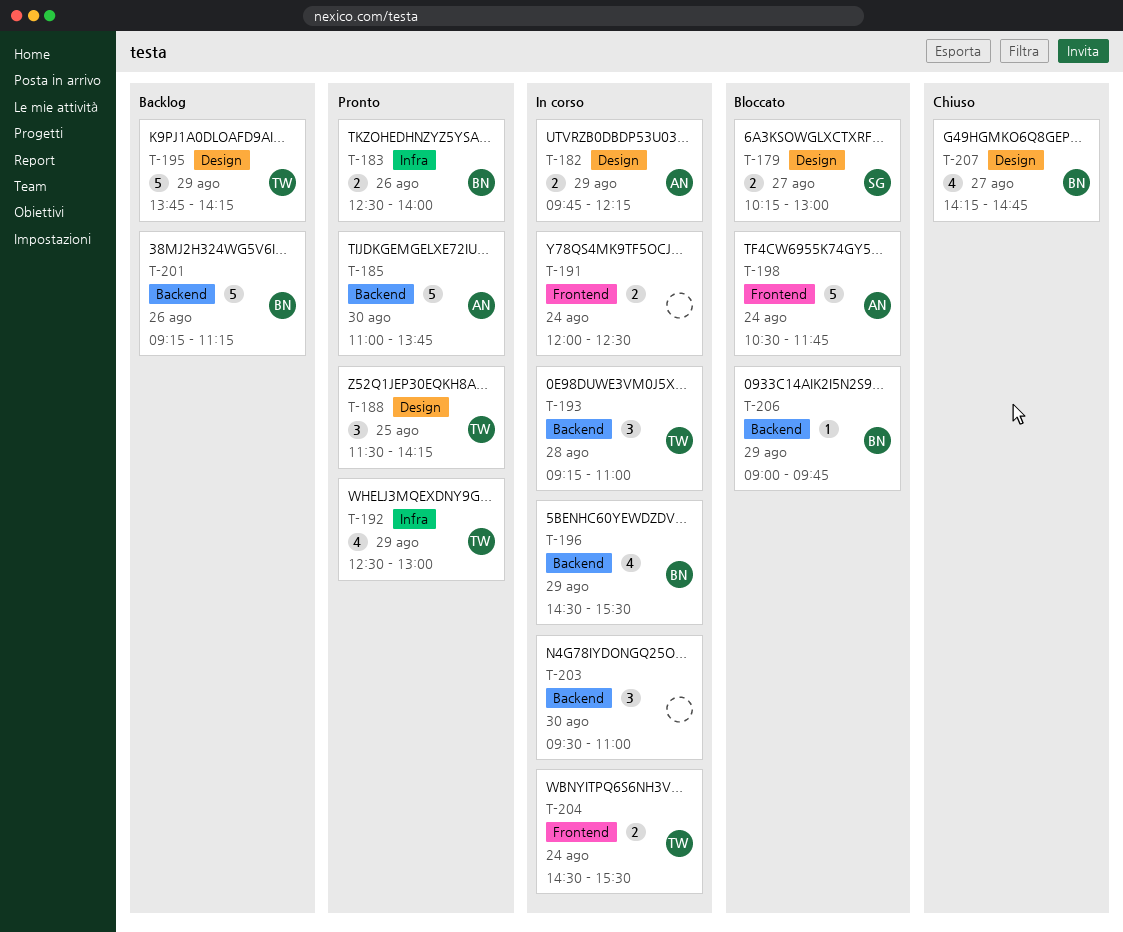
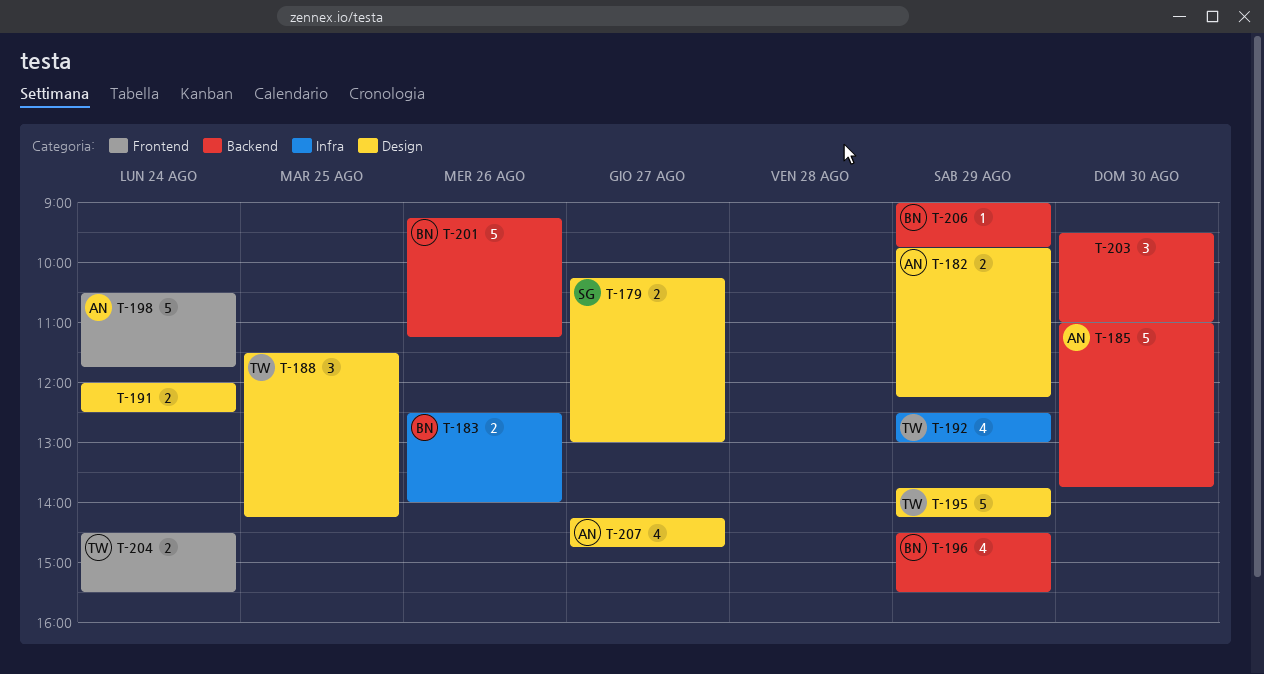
T-191, label: Frontend -> Design
T-193: present -> none
T-207, owner: BN -> AN

